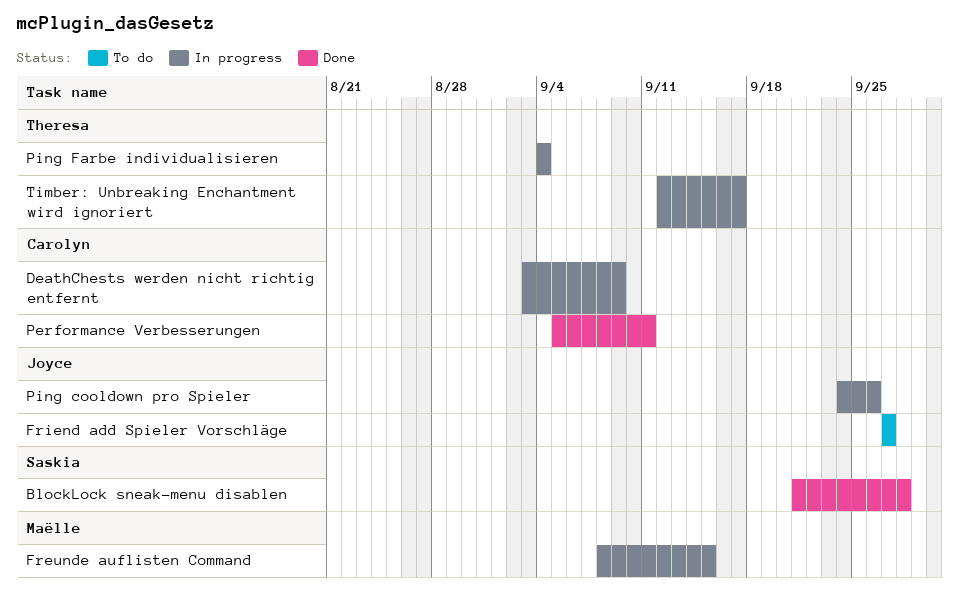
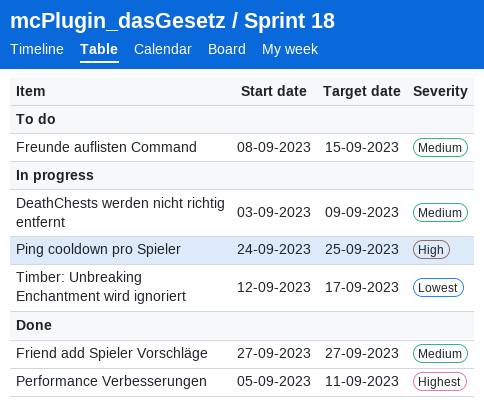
BlockLock sneak-menu disablen: present -> none
Freunde auflisten Command, status: In progress -> To do
Friend add Spieler Vorschläge, status: To do -> Done
Ping cooldown pro Spieler, due: Sep 26 -> Sep 25
Ping Farbe individualisieren: present -> none

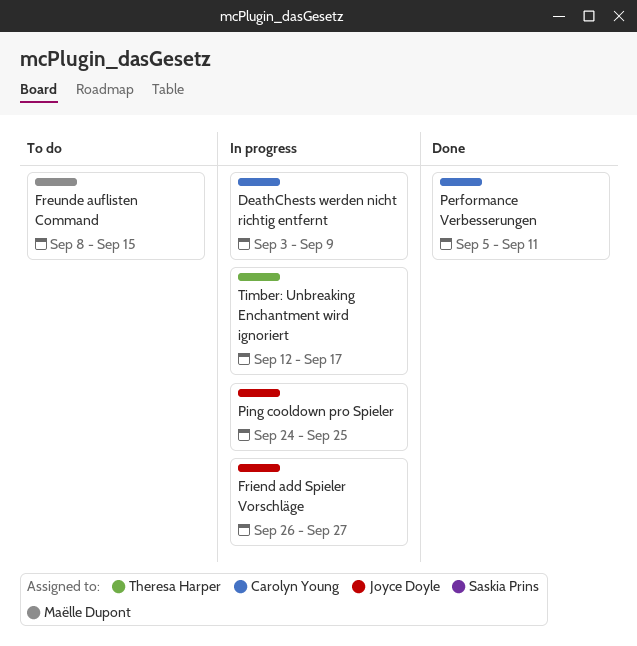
Friend add Spieler Vorschläge, status: Done -> In progress
Friend add Spieler Vorschläge, start: Sep 27 -> Sep 26

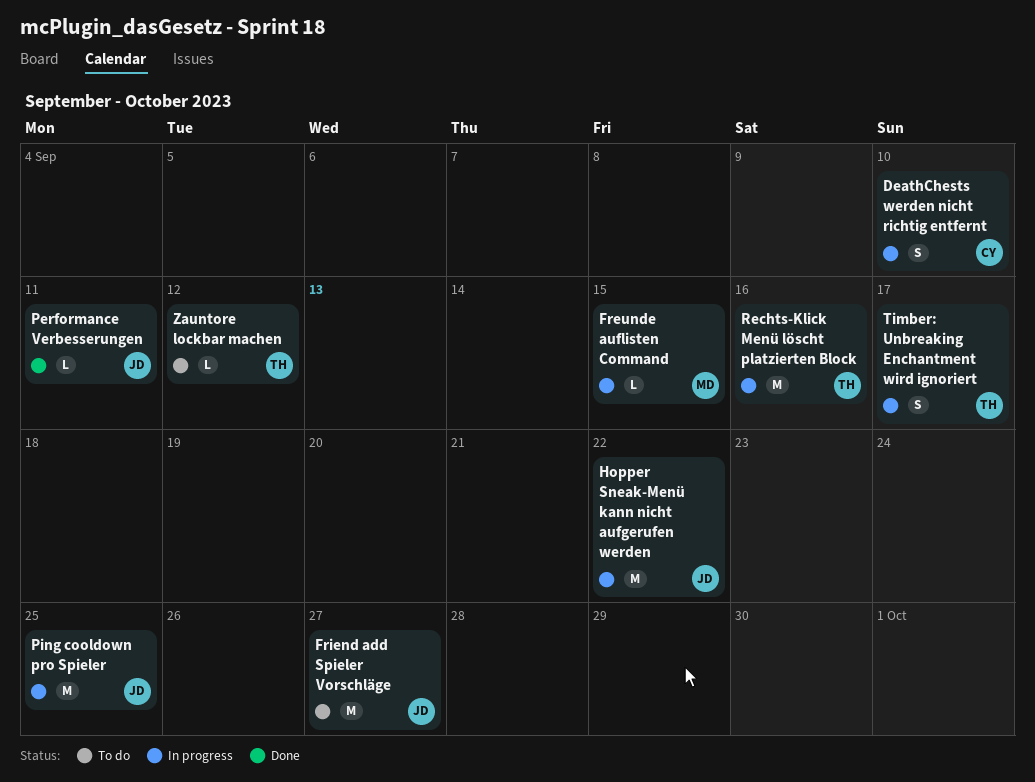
DeathChests werden nicht richtig entfernt, due: Sep 9 -> Sep 10
Freunde auflisten Command, status: To do -> In progress
Friend add Spieler Vorschläge, status: In progress -> To do
Hopper Sneak-Menü kann nicht aufgerufen werden: none -> present
Performance Verbesserungen, owner: Carolyn Young -> Joyce Doyle
Rechts-Klick Menü löscht platzierten Block: none -> present
Zauntore lockbar machen: none -> present

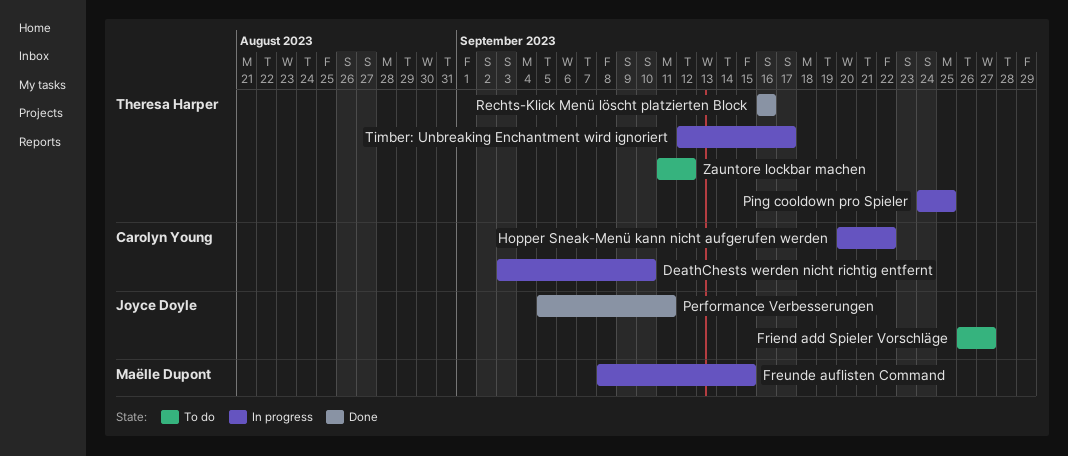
Hopper Sneak-Menü kann nicht aufgerufen werden, owner: Joyce Doyle -> Carolyn Young
Ping cooldown pro Spieler, owner: Joyce Doyle -> Theresa Harper
Rechts-Klick Menü löscht platzierten Block, status: In progress -> Done

